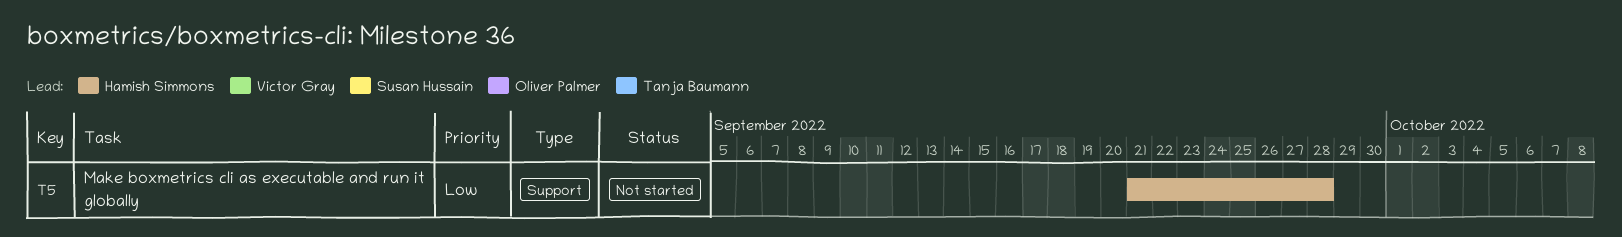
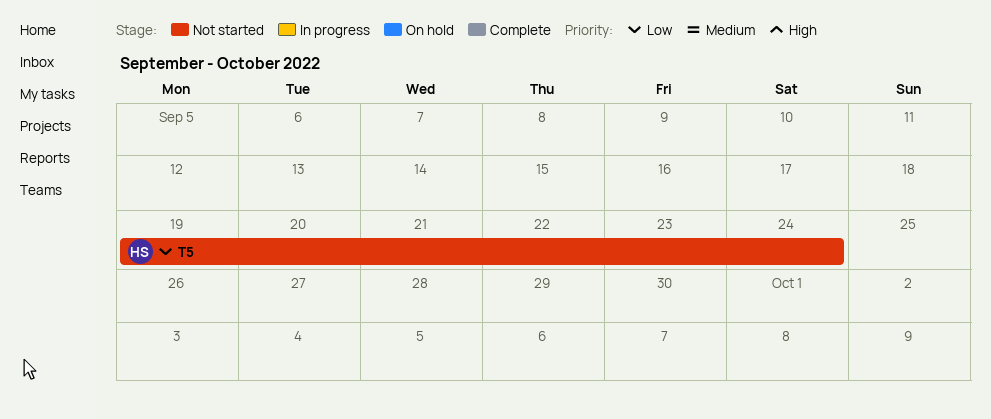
T5, start: Sep 21 -> Sep 19
T5, due: Sep 28 -> Sep 24

